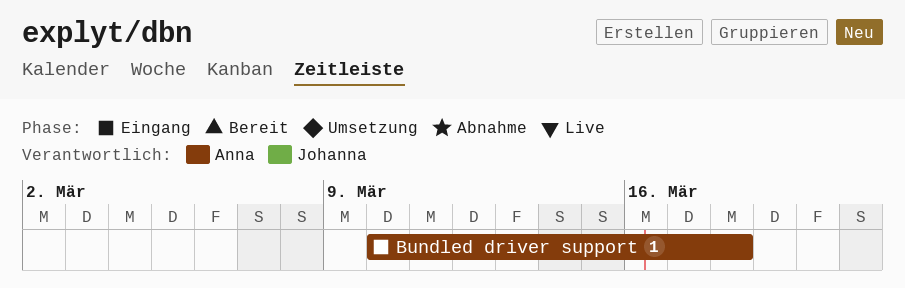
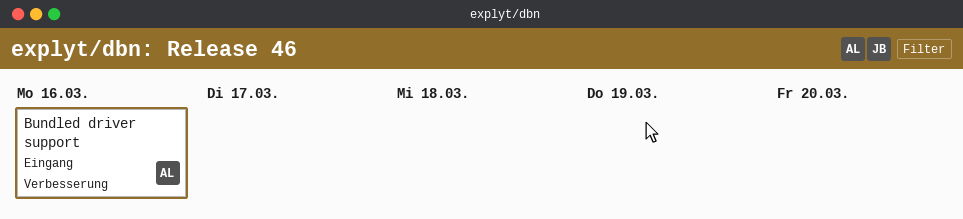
Bundled driver support, due: Mar 18 -> Mar 16

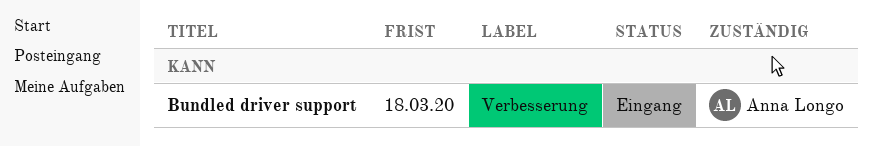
Bundled driver support, due: Mar 16 -> Mar 18

